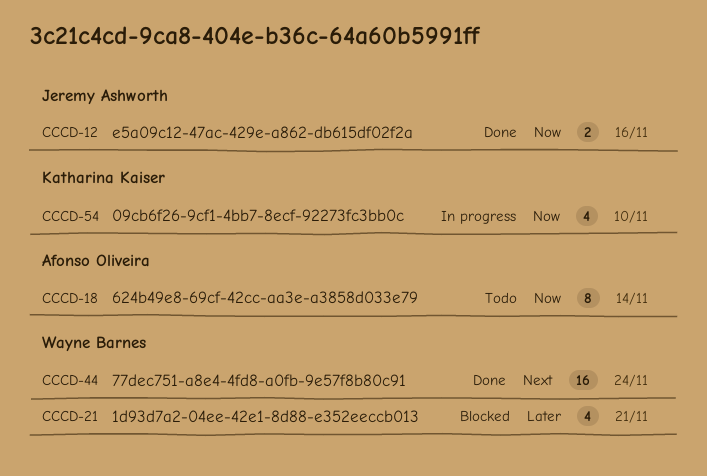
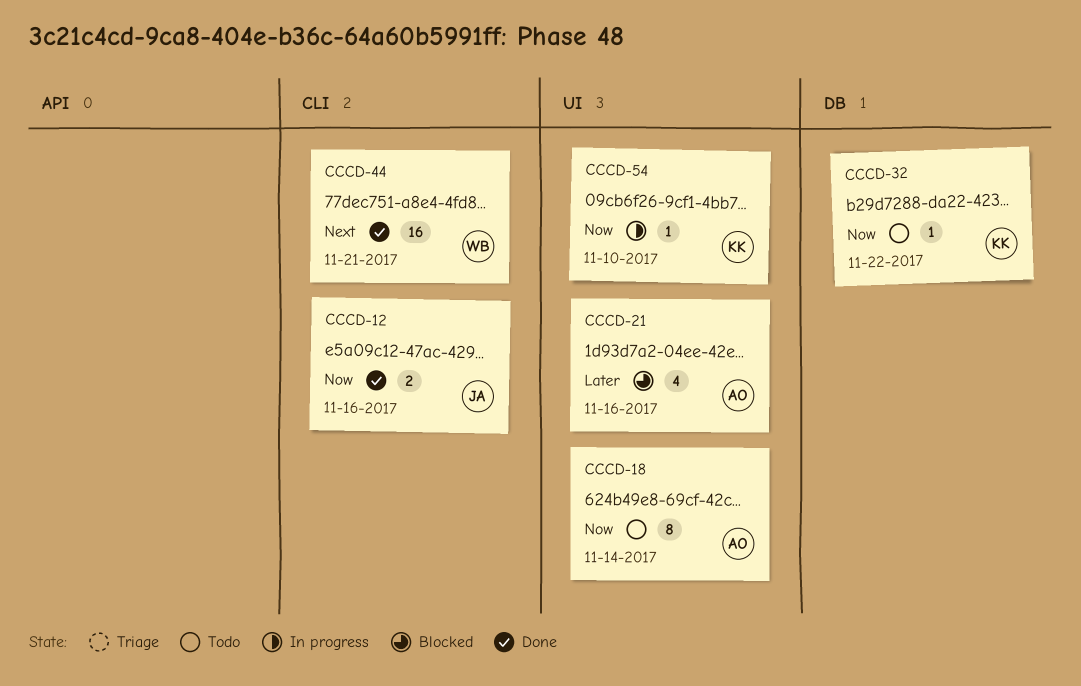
CCCD-21, owner: Wayne Barnes -> Afonso Oliveira
CCCD-21, due: Nov 21 -> Nov 16
CCCD-32: none -> present
CCCD-44, due: Nov 24 -> Nov 21
CCCD-54, estimate: 4 -> 1

